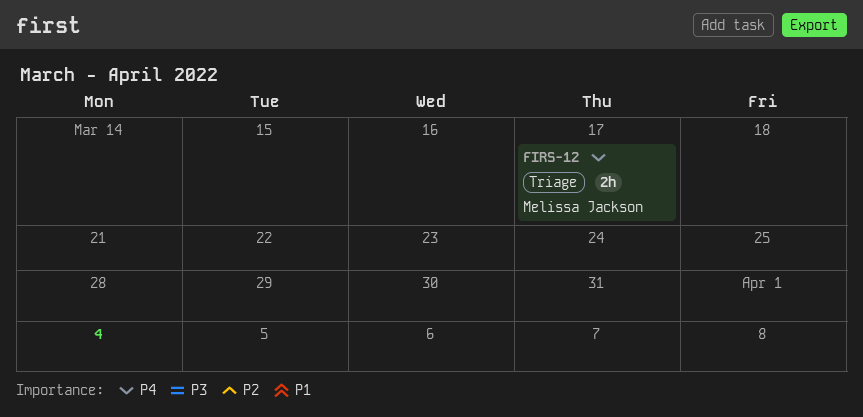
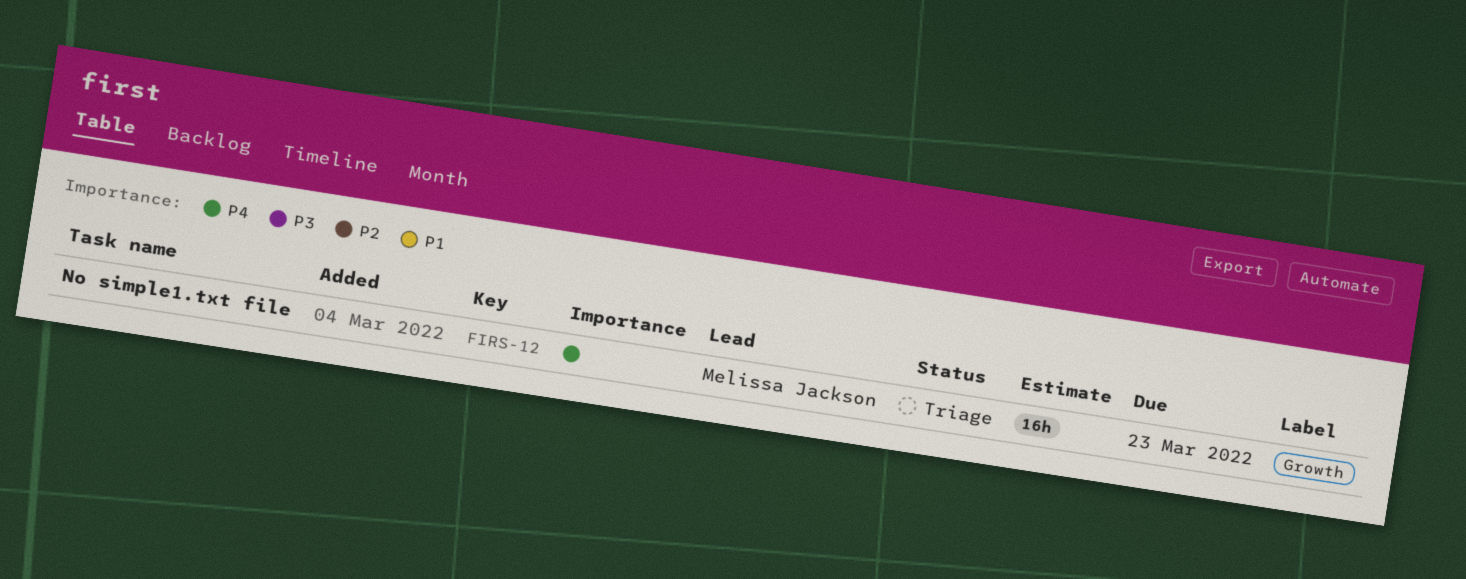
FIRS-12, estimate: 2h -> 16h
FIRS-12, due: Mar 17 -> Mar 23

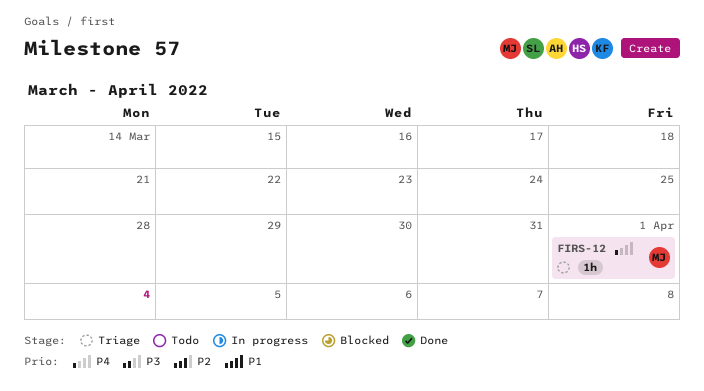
FIRS-12, estimate: 16h -> 1h
FIRS-12, due: Mar 23 -> Apr 1

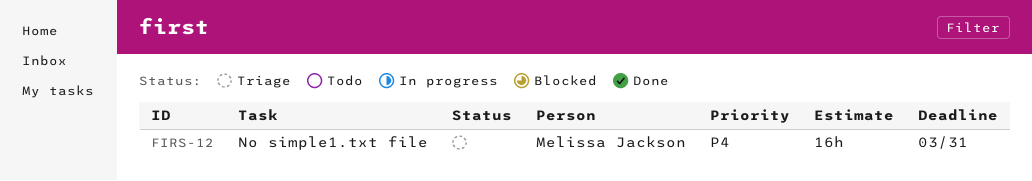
FIRS-12, estimate: 1h -> 16h
FIRS-12, due: Apr 1 -> Mar 31

